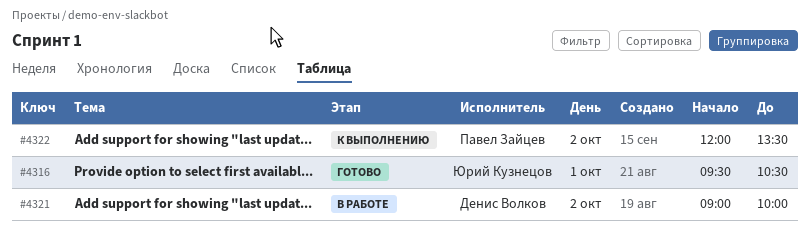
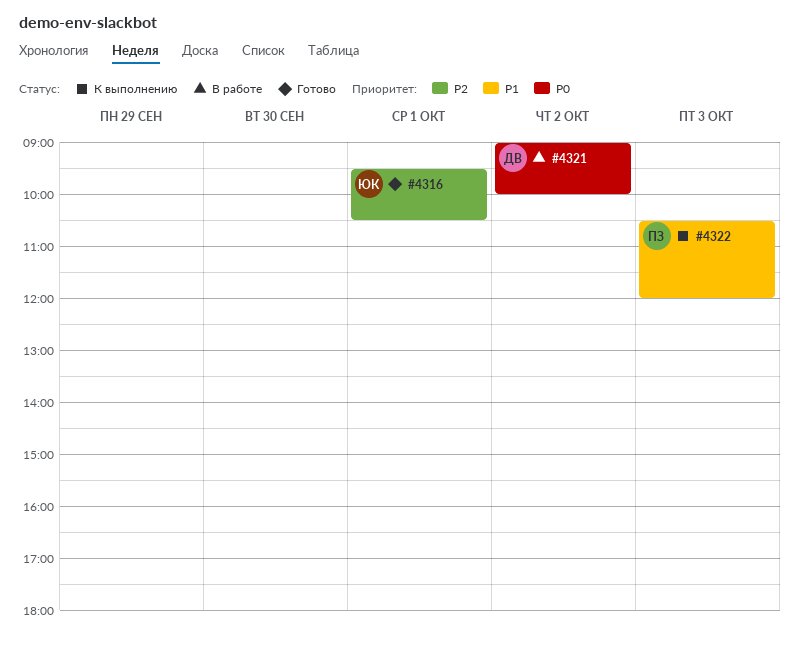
#4322, day: Oct 2 -> Oct 3
#4322, begins: 12:00 -> 10:30
#4322, ends: 13:30 -> 12:00

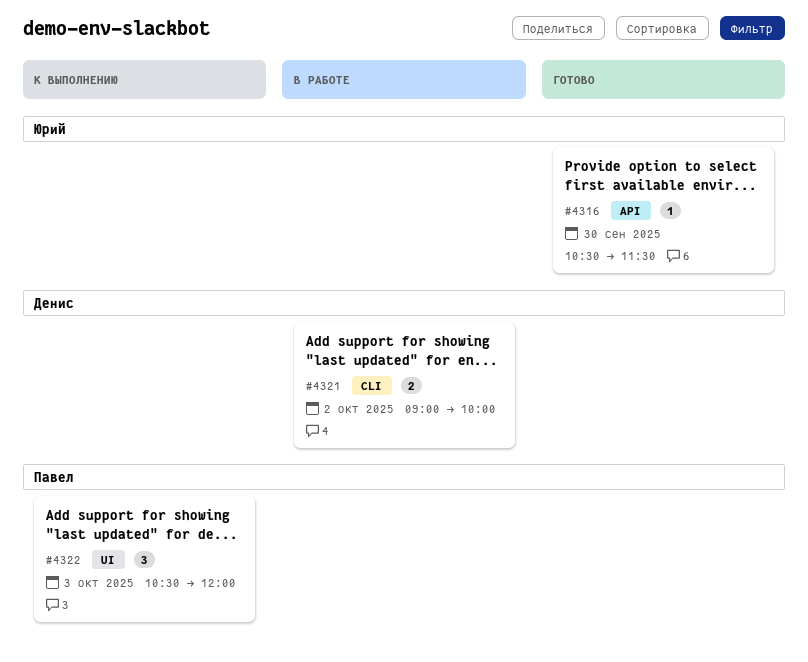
#4316, day: Oct 1 -> Sep 30
#4316, begins: 09:30 -> 10:30
#4316, ends: 10:30 -> 11:30

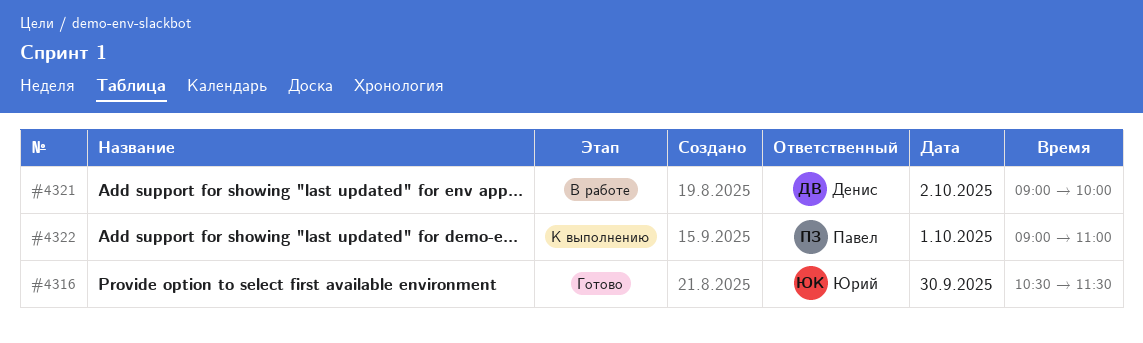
#4322, day: Oct 3 -> Oct 1
#4322, begins: 10:30 -> 09:00
#4322, ends: 12:00 -> 11:00

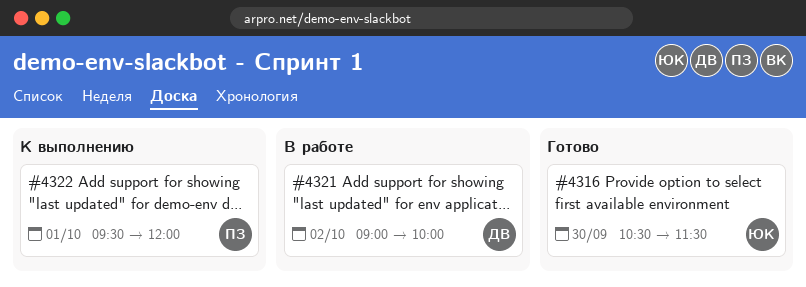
#4322, begins: 09:00 -> 09:30
#4322, ends: 11:00 -> 12:00

